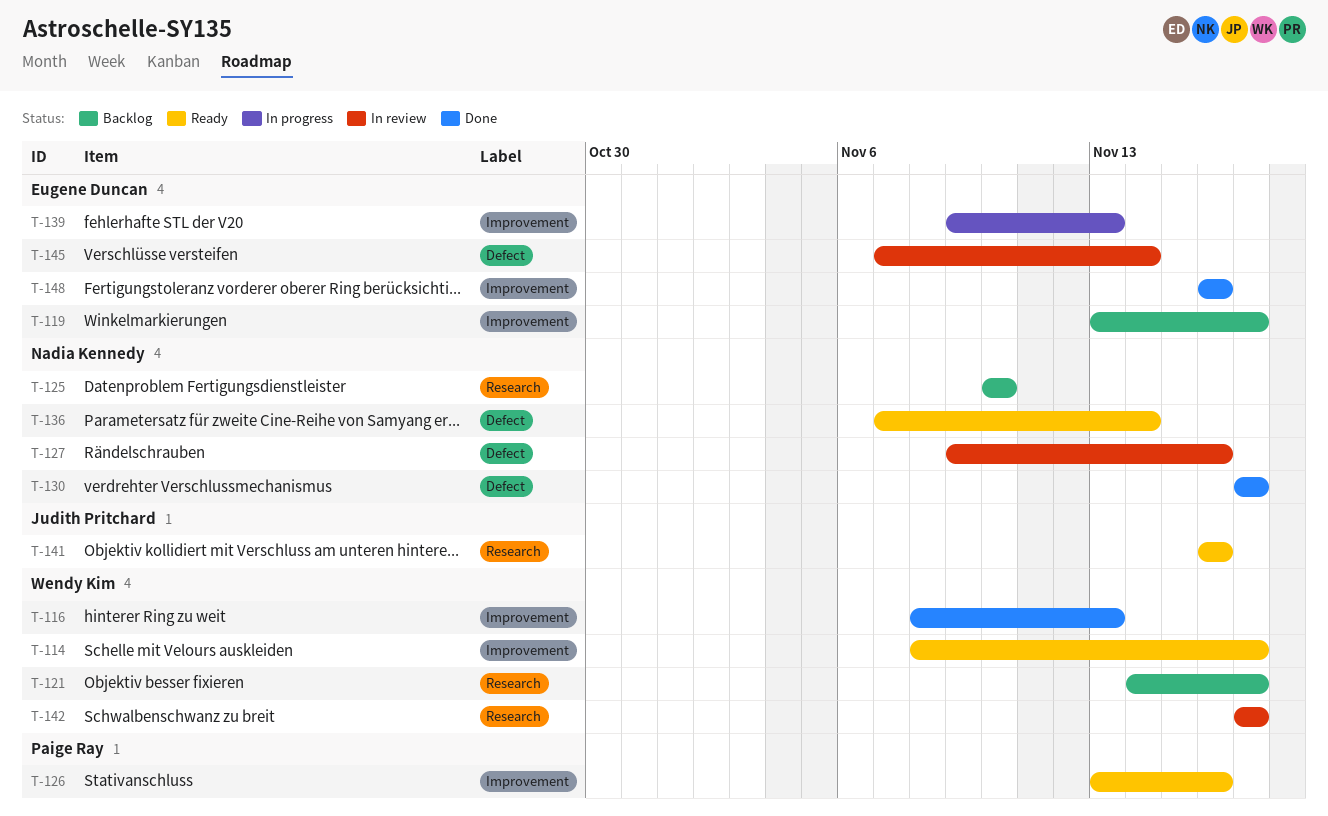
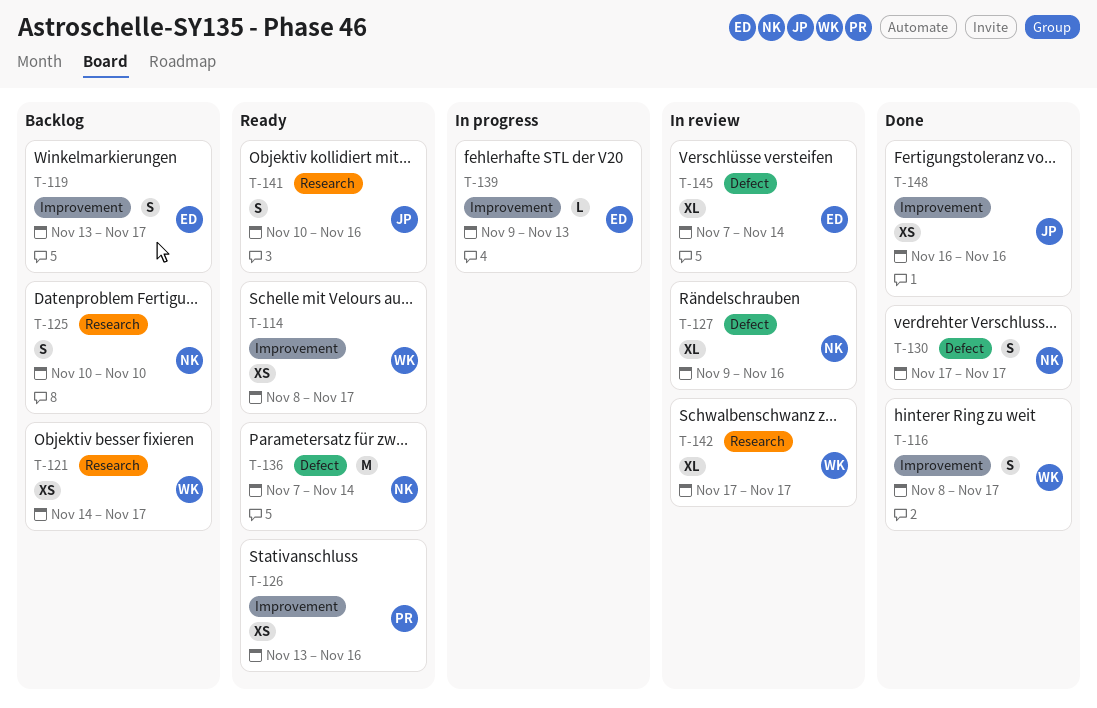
T-116, due: Nov 13 -> Nov 17
T-141, start: Nov 16 -> Nov 10
T-148, owner: Eugene Duncan -> Judith Pritchard

